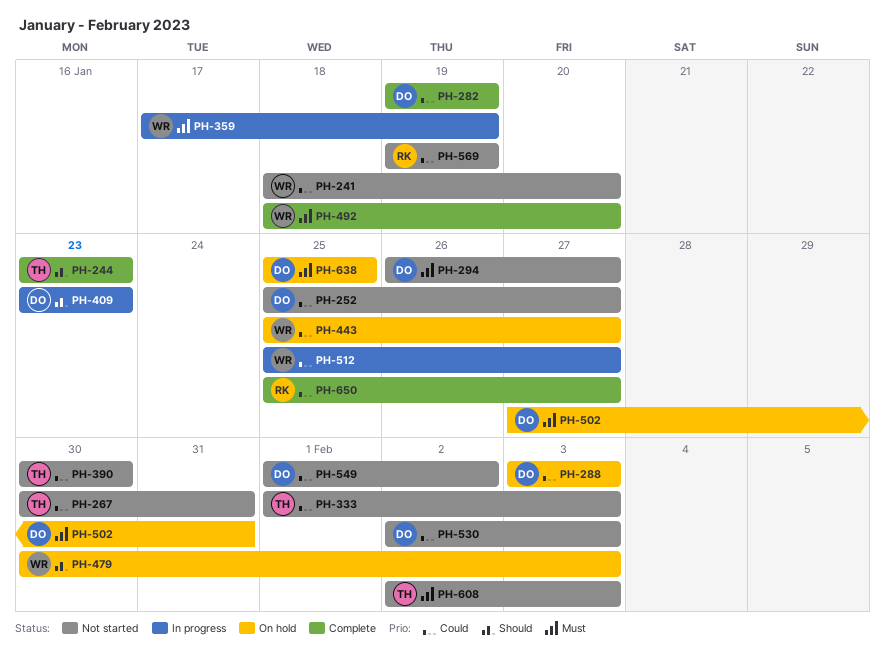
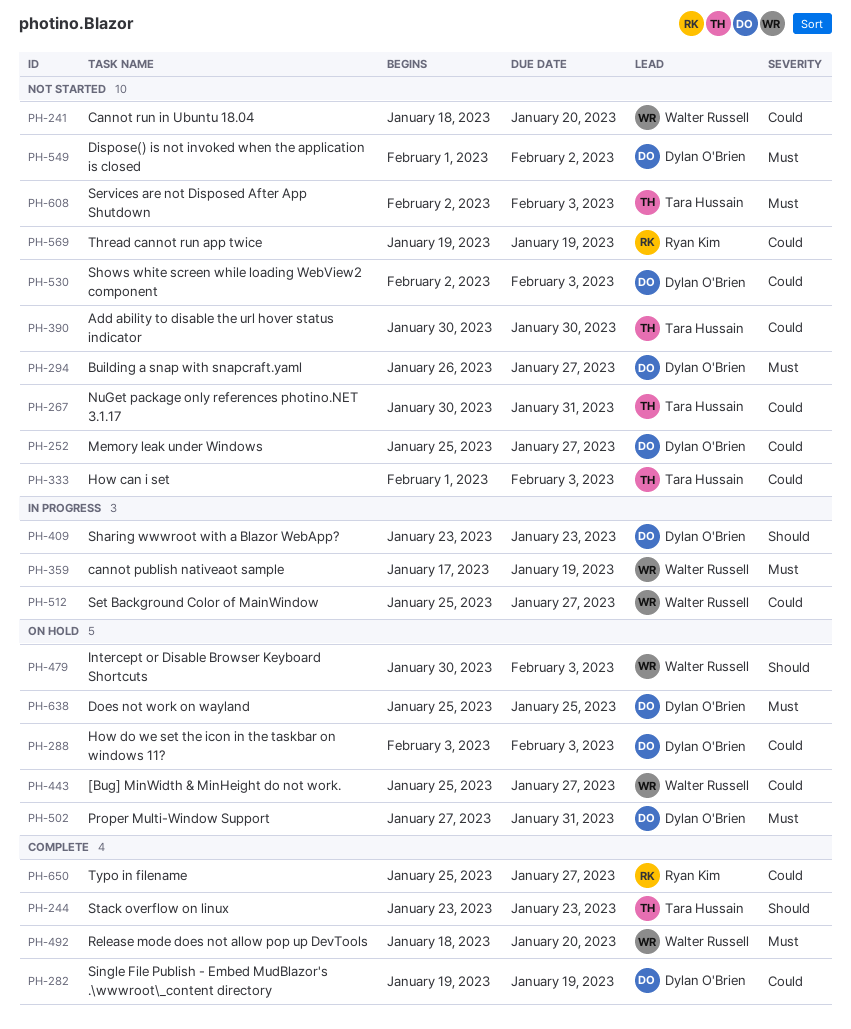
PH-549, priority: Could -> Must

